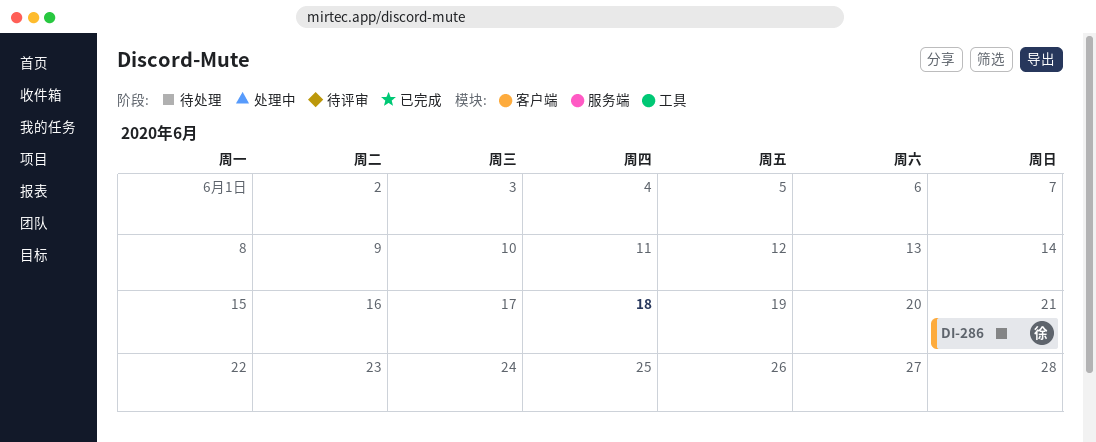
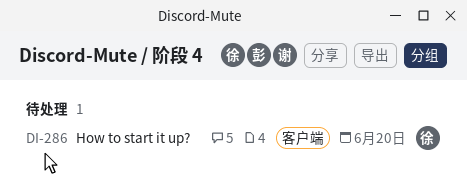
DI-286, due: Jun 21 -> Jun 20

